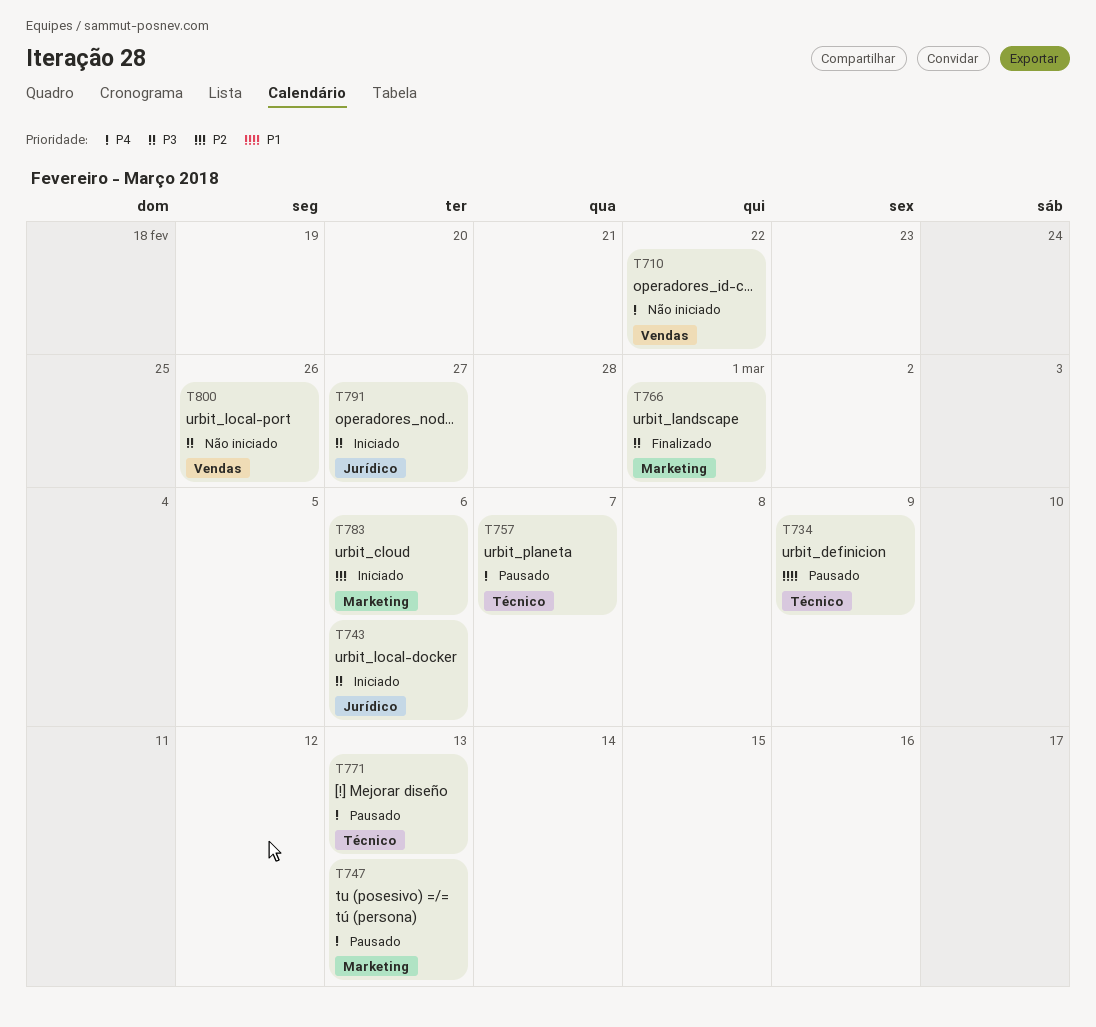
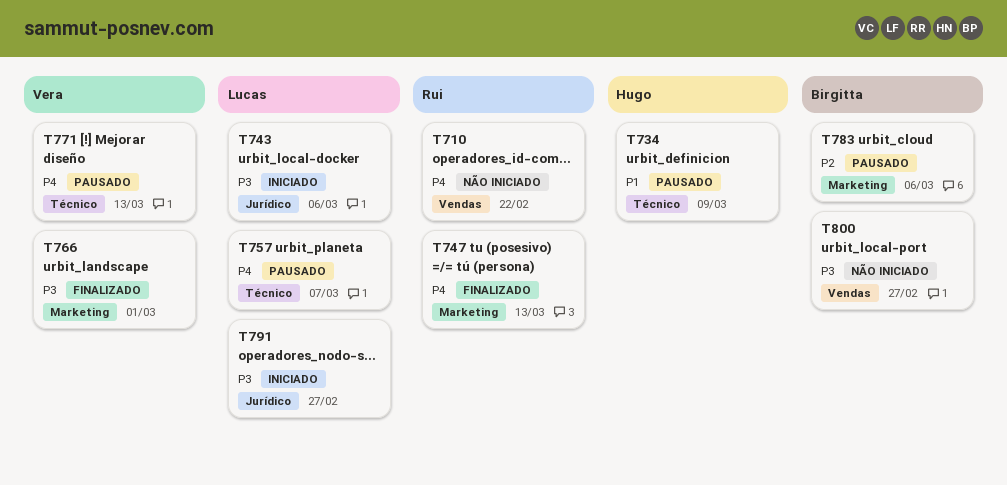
T747, status: Pausado -> Finalizado
T783, status: Iniciado -> Pausado
T800, due: Feb 26 -> Feb 27

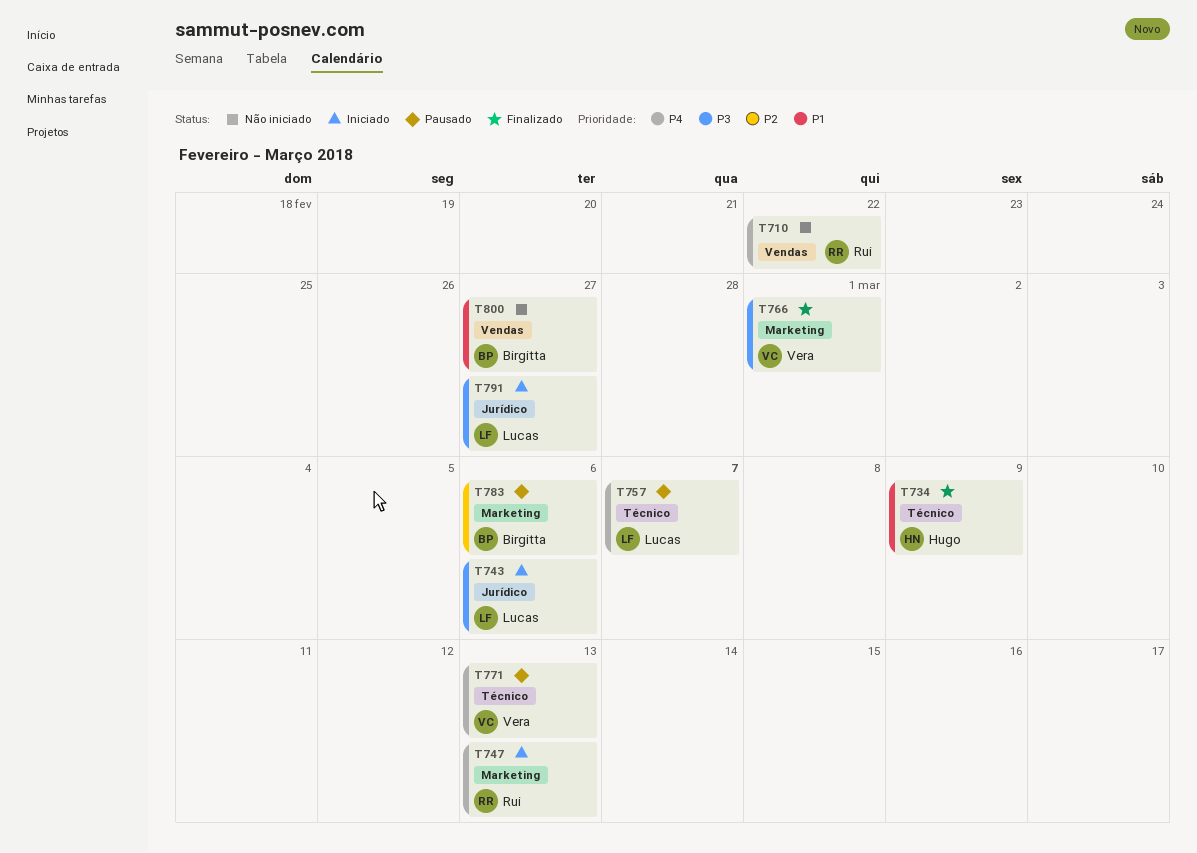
T734, status: Pausado -> Finalizado
T747, status: Finalizado -> Iniciado
T800, priority: P3 -> P1

